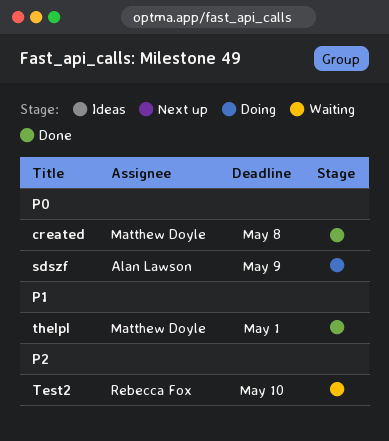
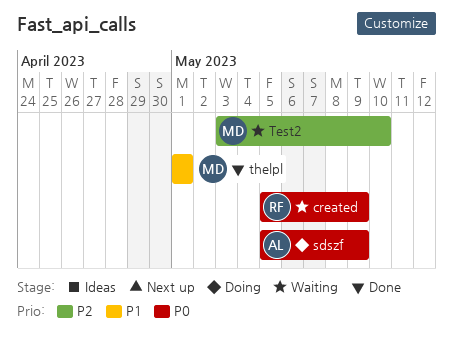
created, status: Done -> Waiting
created, owner: Matthew Doyle -> Rebecca Fox
created, due: May 8 -> May 9
Test2, owner: Rebecca Fox -> Matthew Doyle

